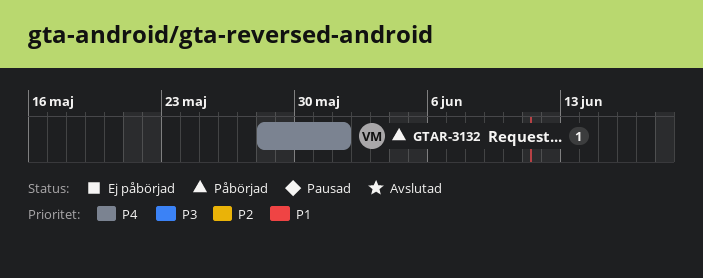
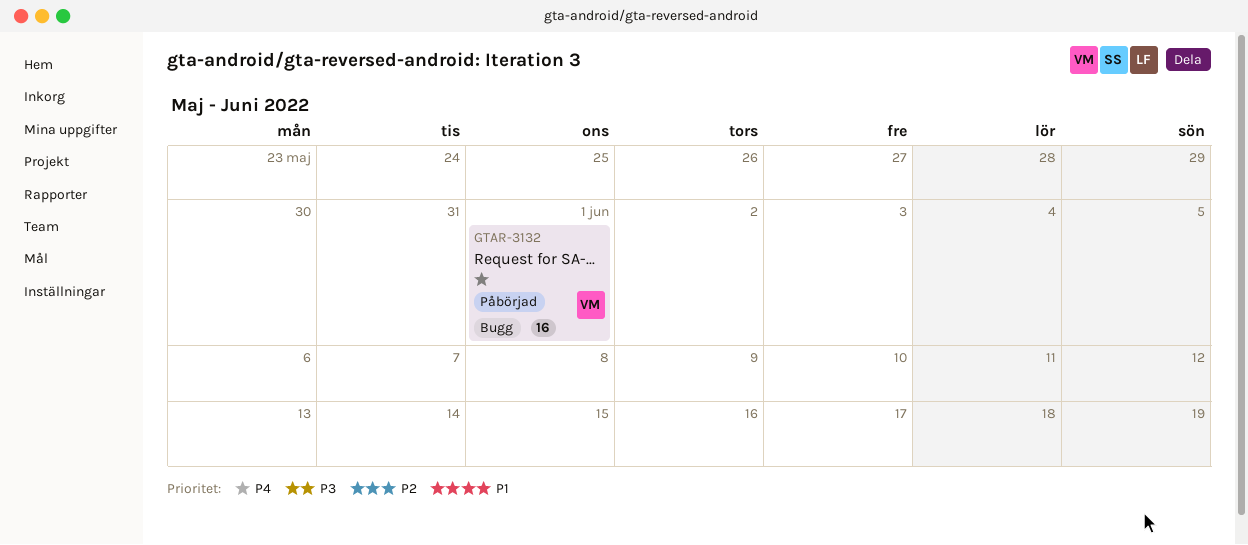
GTAR-3132, estimate: 1 -> 16

